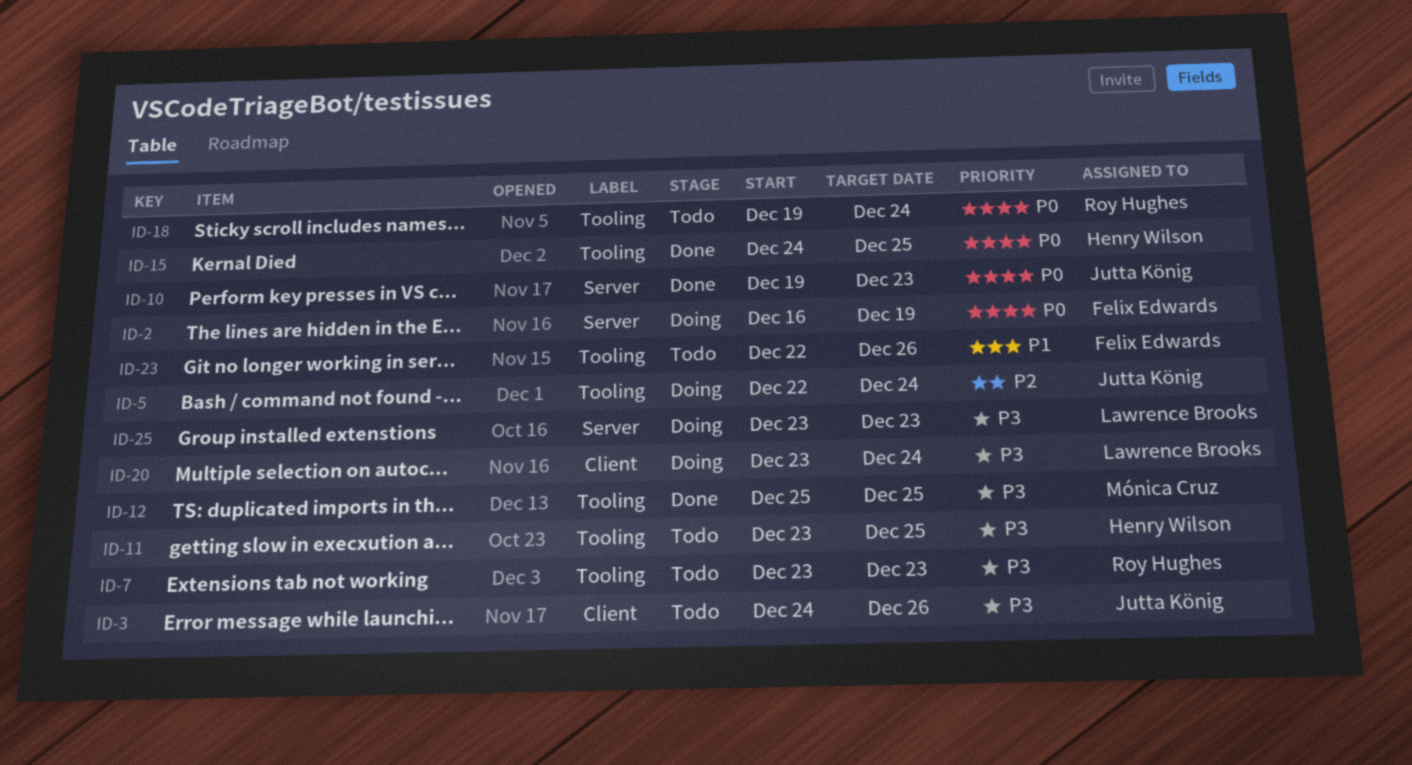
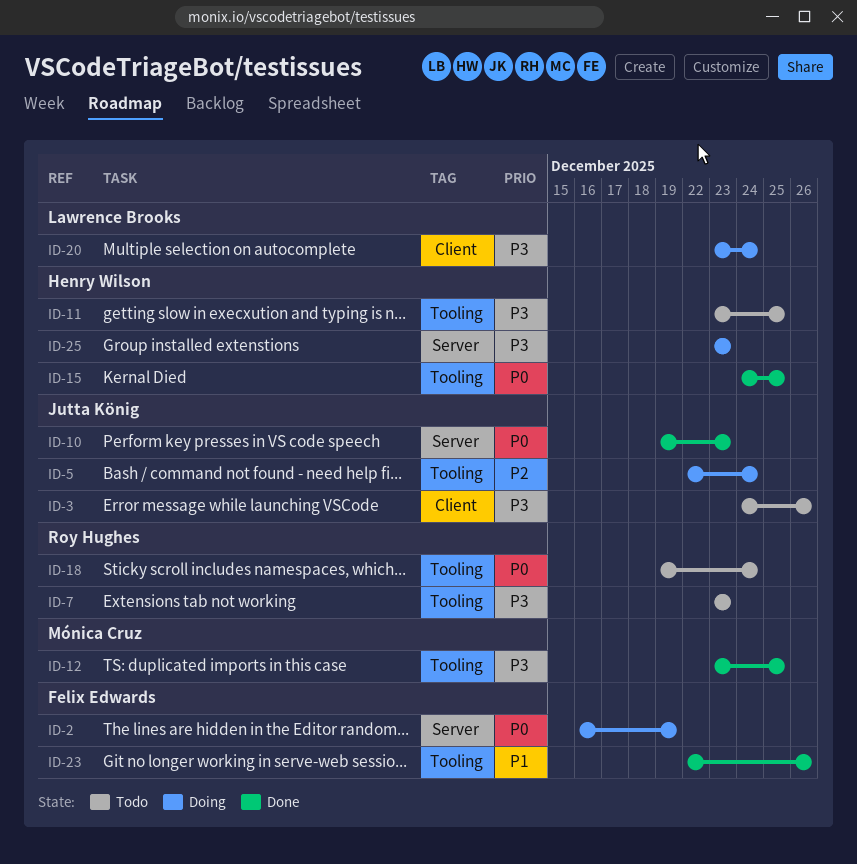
ID-12, start: Dec 25 -> Dec 23
ID-23, status: Todo -> Done
ID-25, owner: Lawrence Brooks -> Henry Wilson

